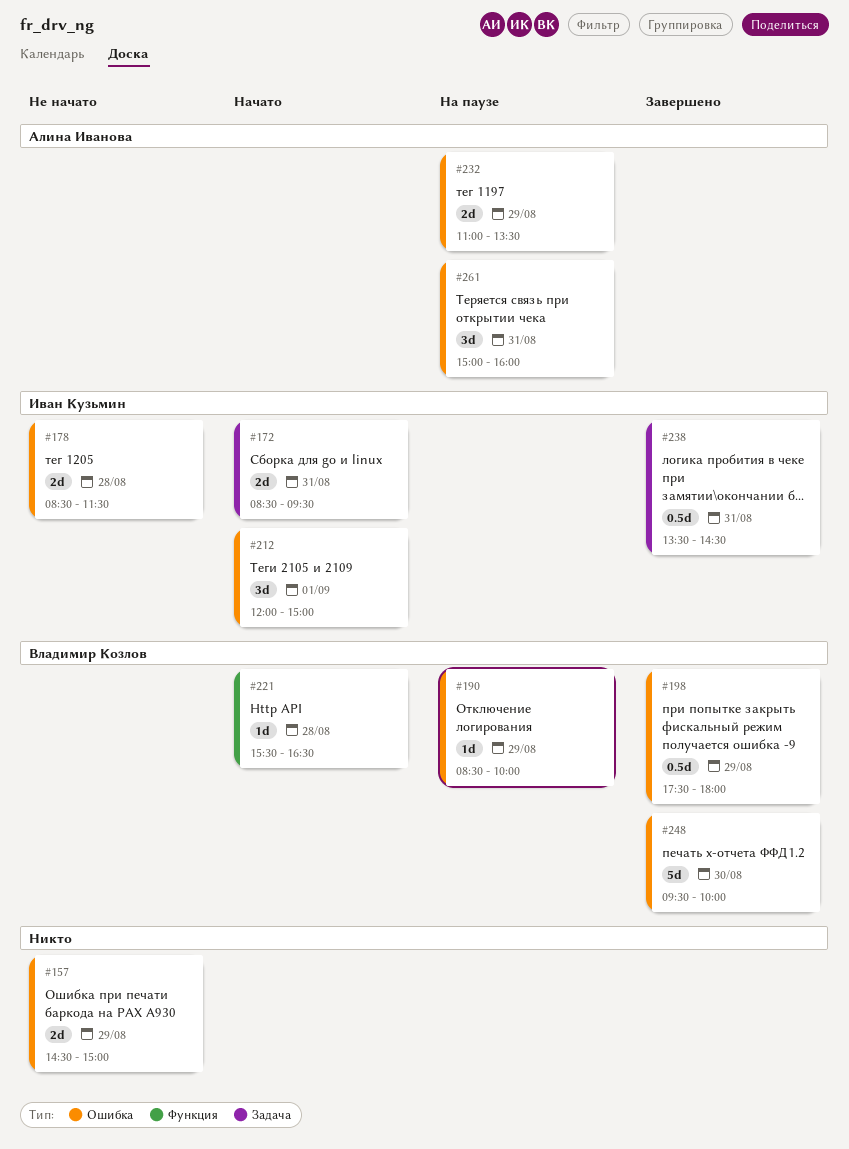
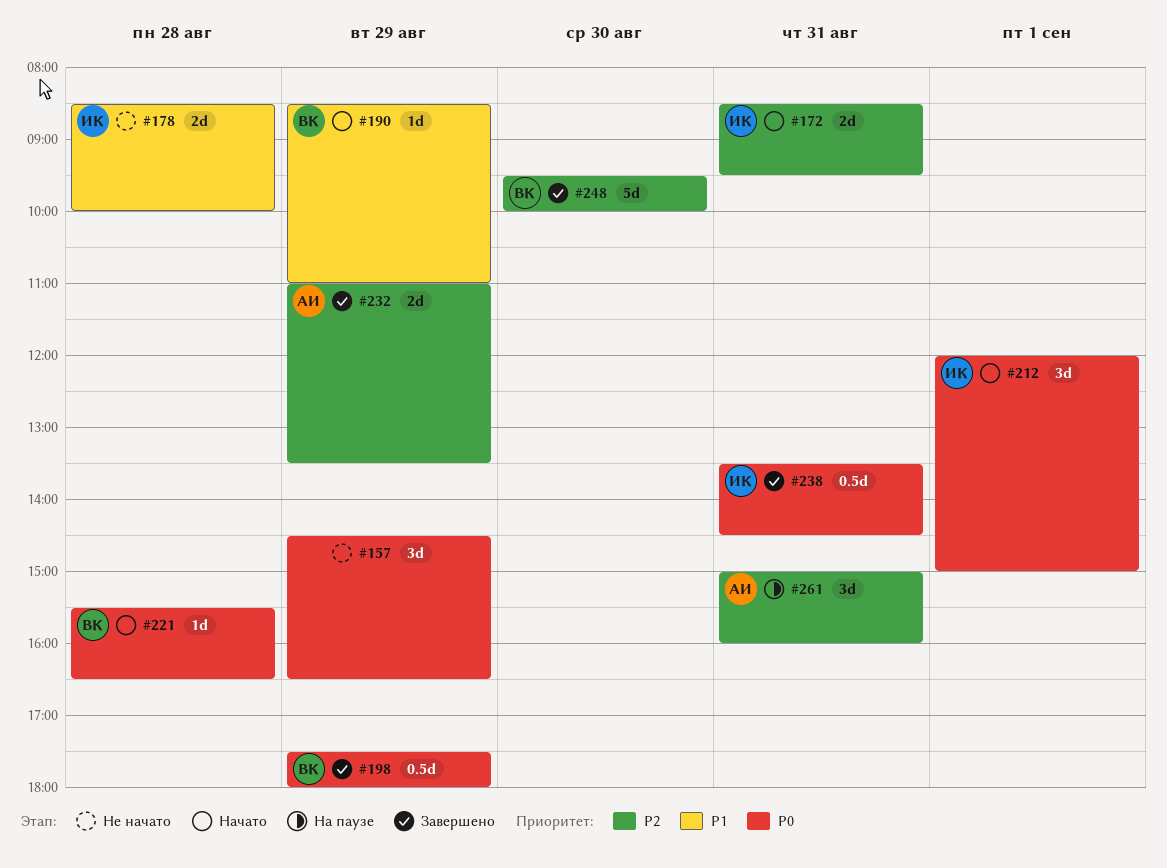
#157, estimate: 2d -> 3d
#157, ends: 15:00 -> 16:30
#178, ends: 11:30 -> 10:00
#190, status: На паузе -> Начато
#190, ends: 10:00 -> 11:00
#232, status: На паузе -> Завершено

